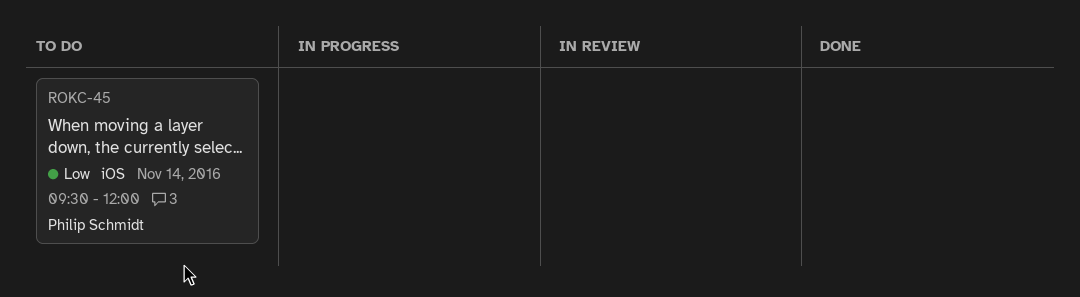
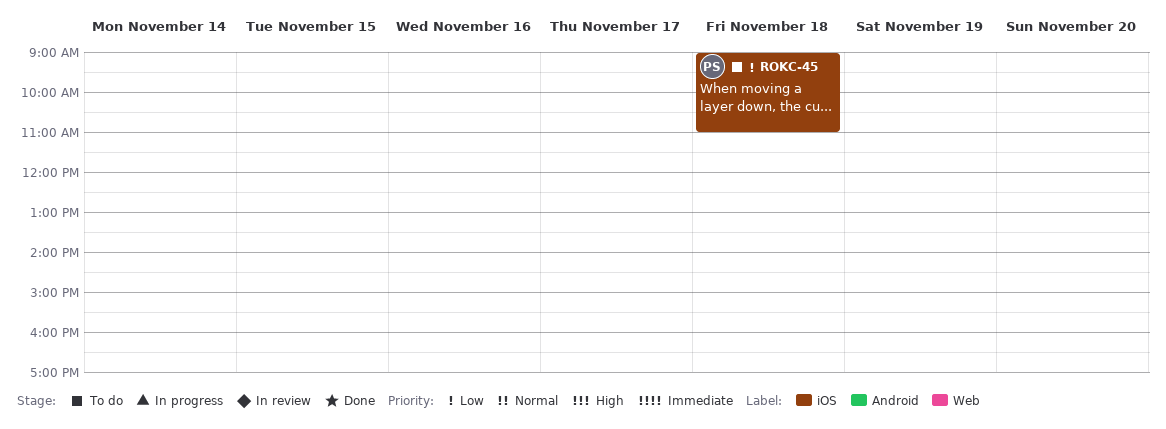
ROKC-45, day: Nov 14 -> Nov 18
ROKC-45, begins: 09:30 -> 09:00
ROKC-45, ends: 12:00 -> 11:00

